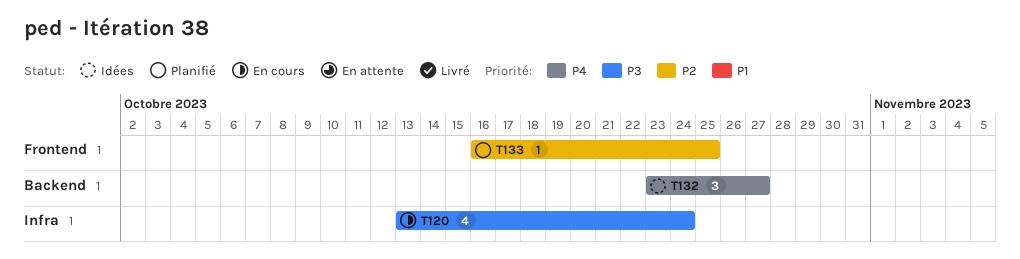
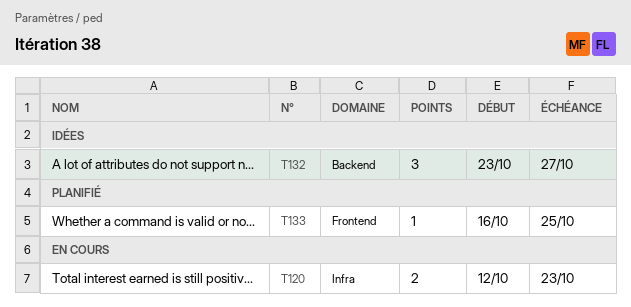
T120, estimate: 4 -> 2
T120, start: Oct 13 -> Oct 12
T120, due: Oct 24 -> Oct 23

